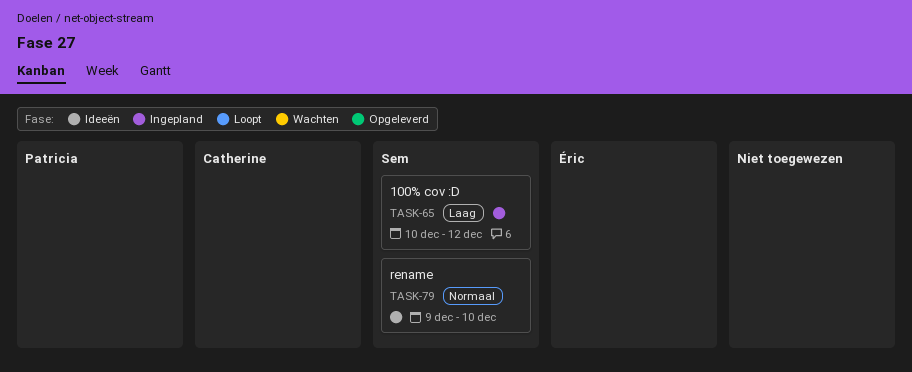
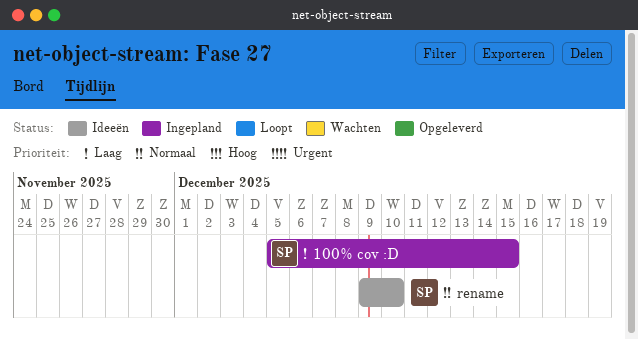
100% cov :D, start: Dec 10 -> Dec 5
100% cov :D, due: Dec 12 -> Dec 15

